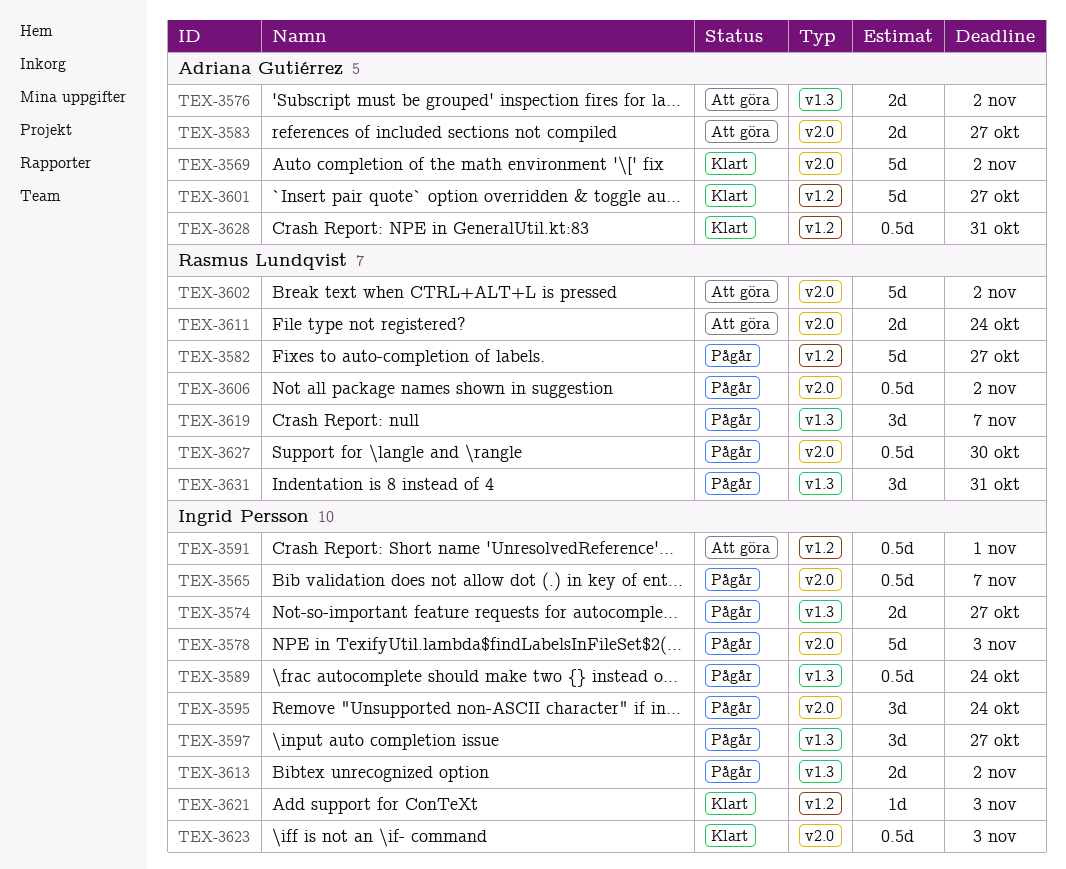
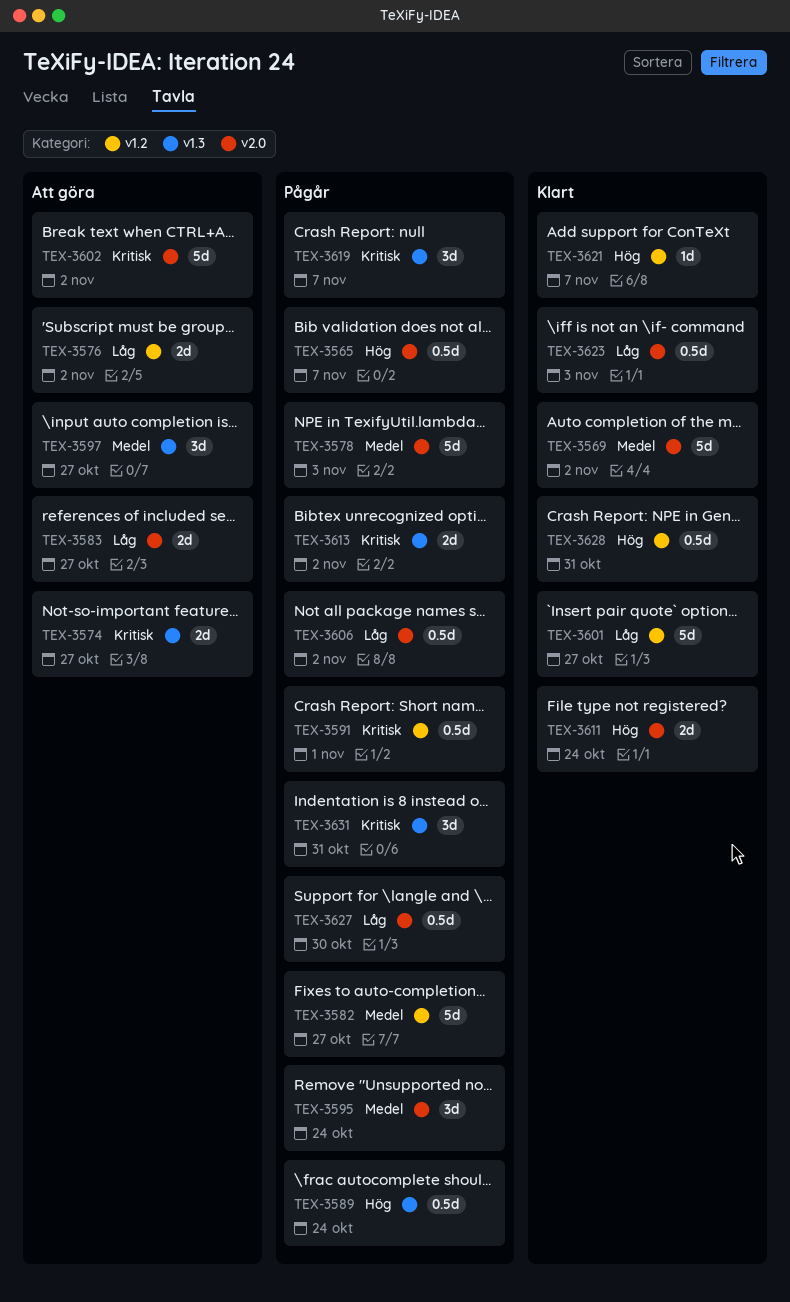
TEX-3574, status: Pågår -> Att göra
TEX-3576, label: v1.3 -> v1.2
TEX-3591, status: Att göra -> Pågår
TEX-3597, status: Pågår -> Att göra
TEX-3611, status: Att göra -> Klart
TEX-3621, due: Nov 3 -> Nov 7

